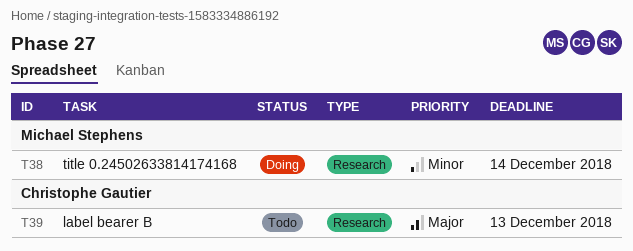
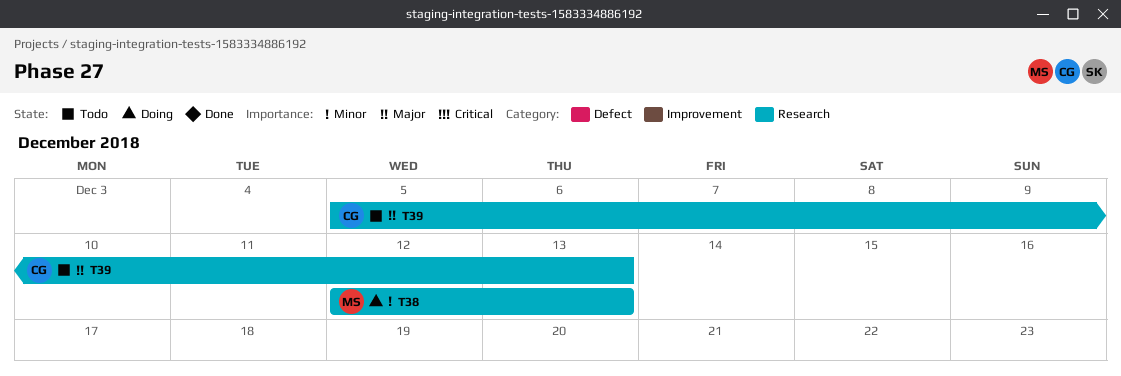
T38, due: Dec 14 -> Dec 13

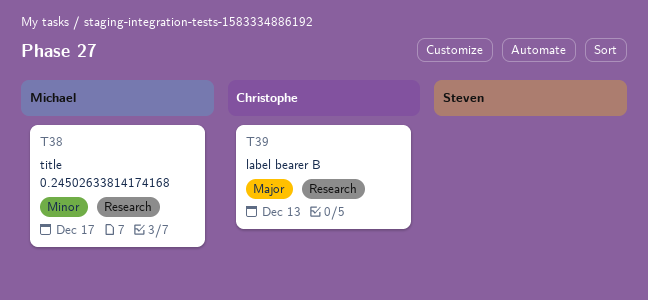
T38, due: Dec 13 -> Dec 17

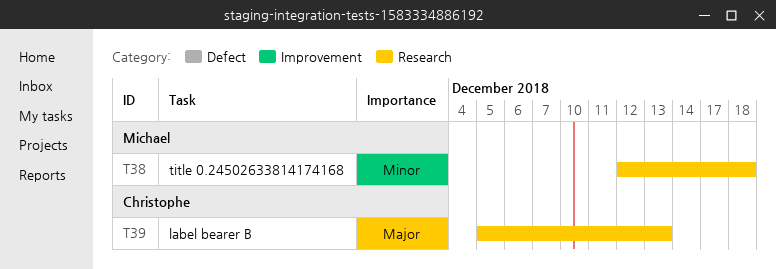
T38, due: Dec 17 -> Dec 18

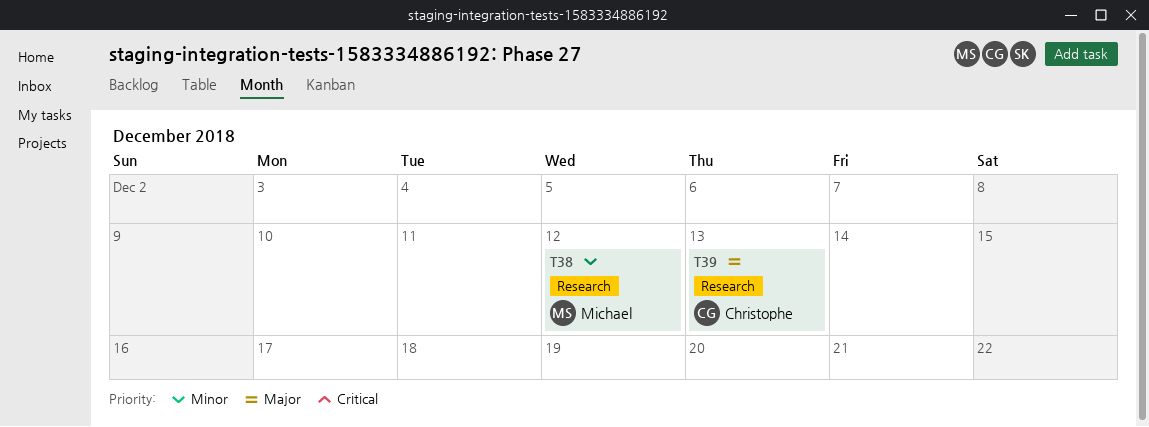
T38, due: Dec 18 -> Dec 12

